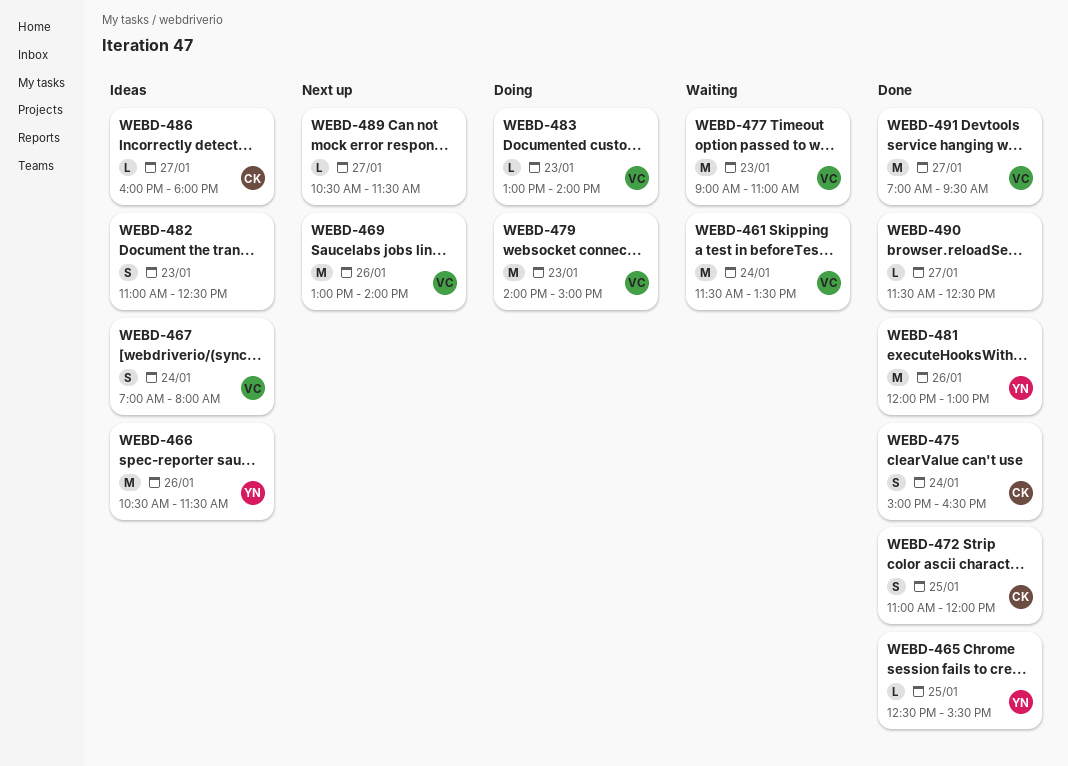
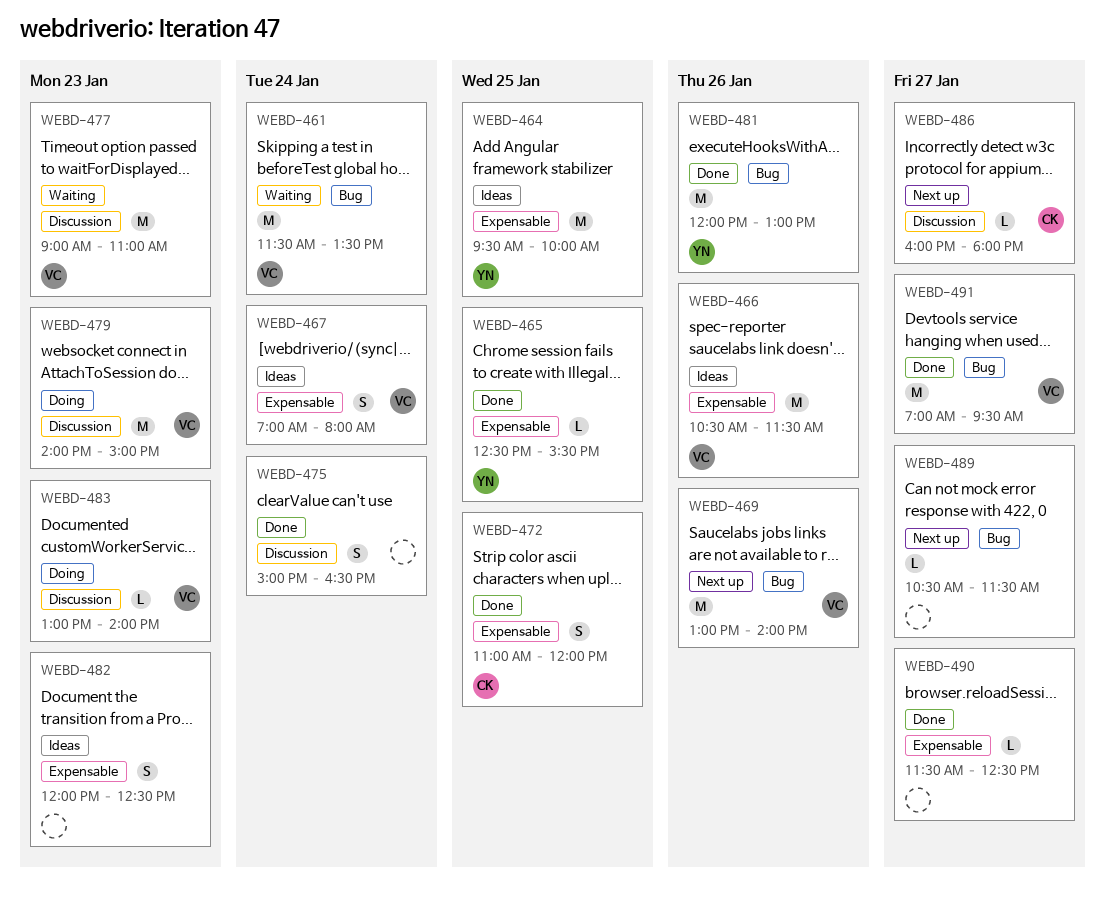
WEBD-464: none -> present
WEBD-466, owner: YN -> VC
WEBD-475, owner: CK -> none
WEBD-482, begins: 11:00 -> 12:00
WEBD-486, status: Ideas -> Next up

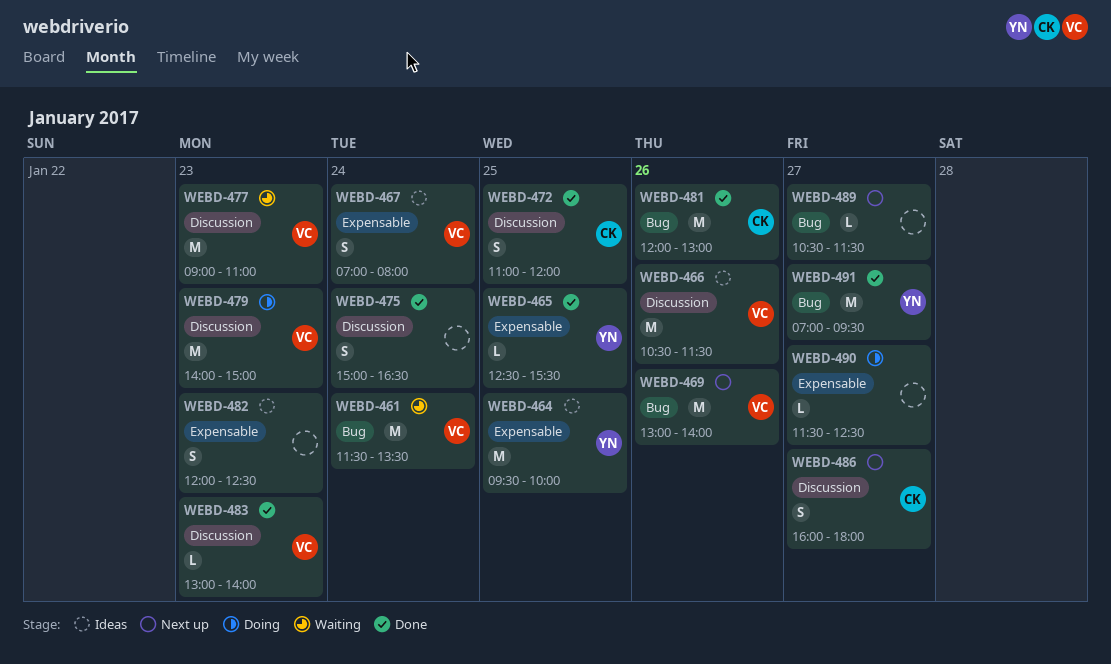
WEBD-466, label: Expensable -> Discussion
WEBD-472, label: Expensable -> Discussion
WEBD-481, owner: YN -> CK
WEBD-483, status: Doing -> Done
WEBD-486, estimate: L -> S
WEBD-490, status: Done -> Doing
WEBD-491, owner: VC -> YN

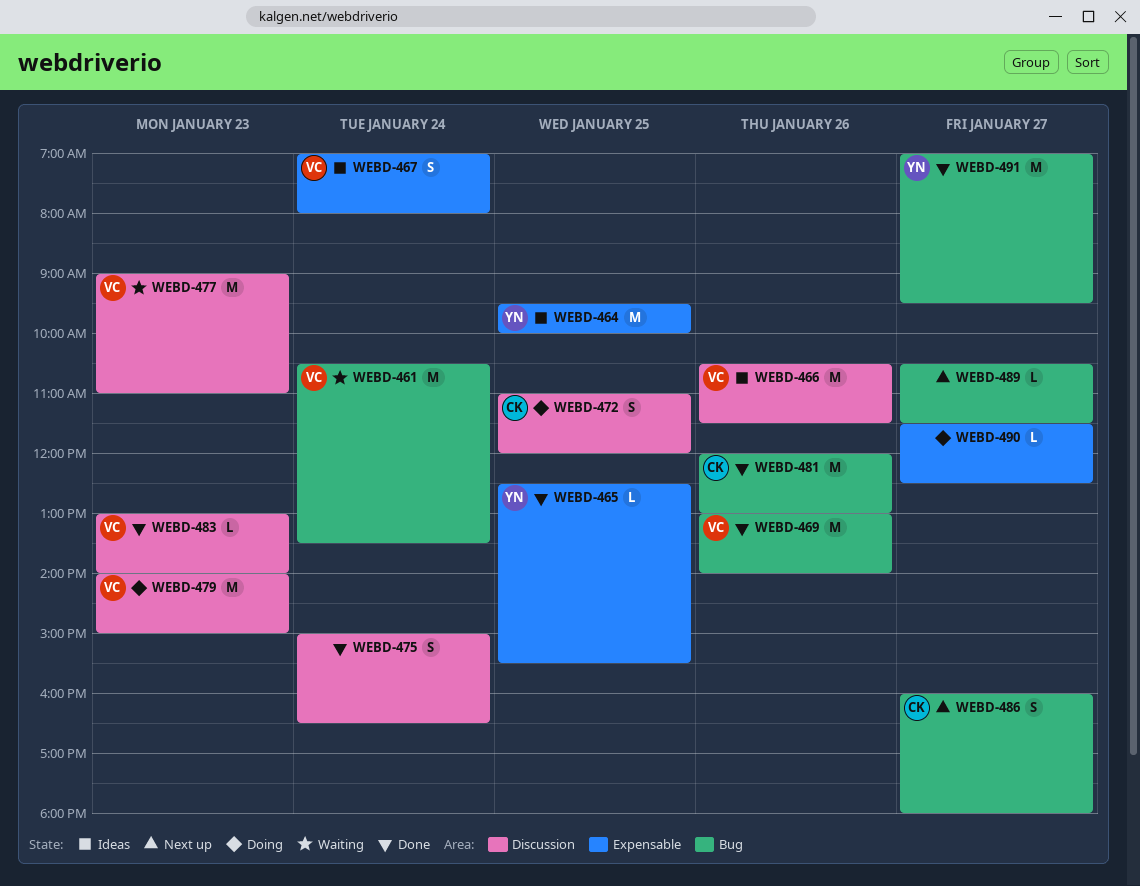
WEBD-461, begins: 11:30 -> 10:30
WEBD-469, status: Next up -> Done
WEBD-472, status: Done -> Doing
WEBD-482: present -> none
WEBD-486, label: Discussion -> Bug

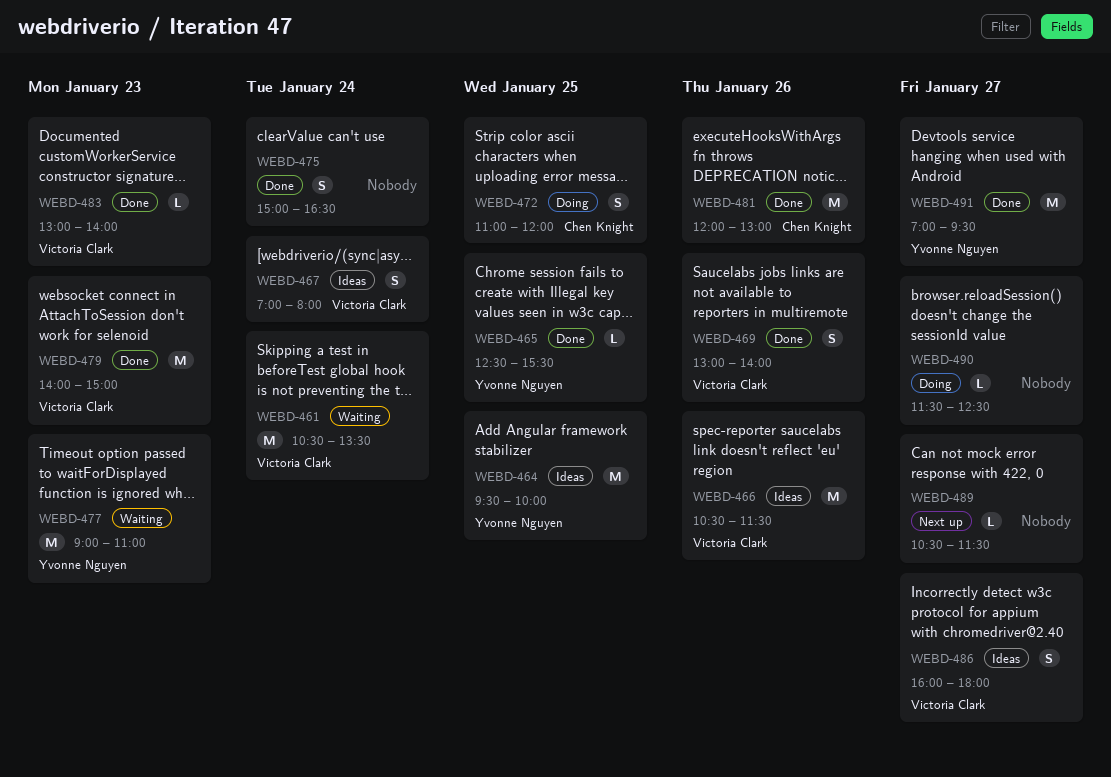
WEBD-469, estimate: M -> S
WEBD-477, owner: Victoria Clark -> Yvonne Nguyen
WEBD-479, status: Doing -> Done
WEBD-486, status: Next up -> Ideas
WEBD-486, owner: Chen Knight -> Victoria Clark

